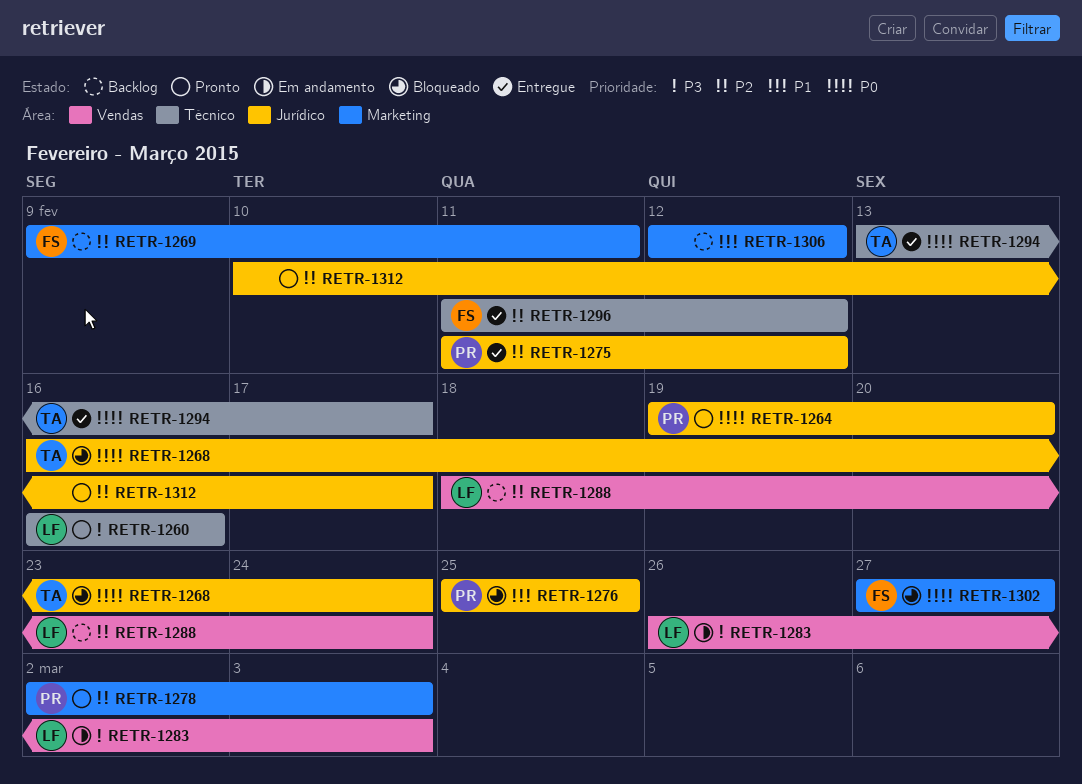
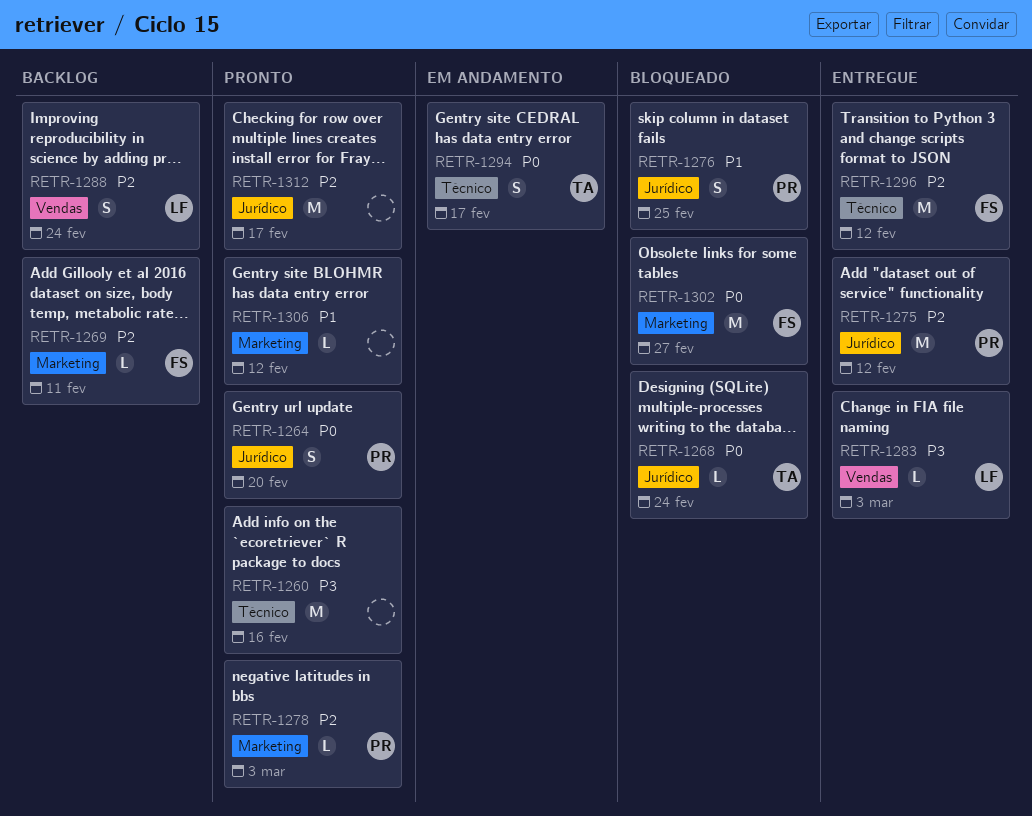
RETR-1260, owner: LF -> none
RETR-1283, status: Em andamento -> Entregue
RETR-1294, status: Entregue -> Em andamento
RETR-1306, status: Backlog -> Pronto

